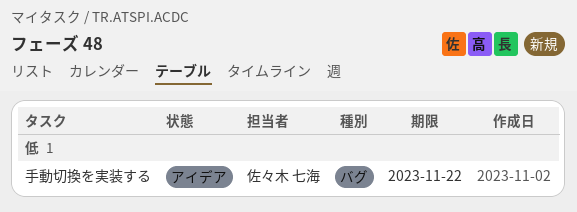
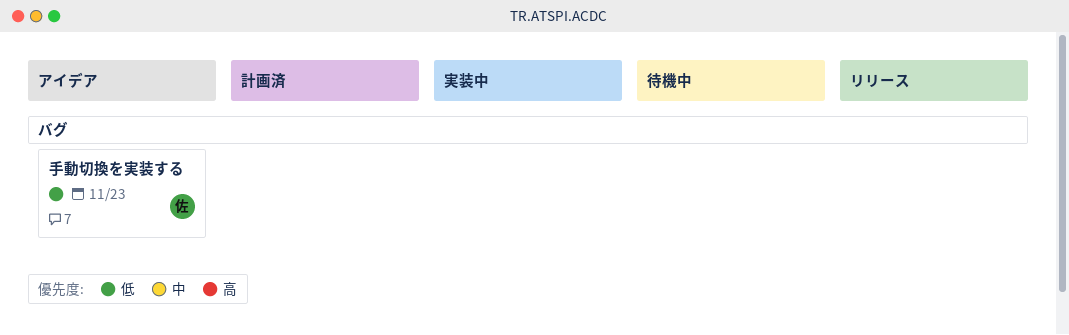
手動切換を実装する, due: Nov 22 -> Nov 23

